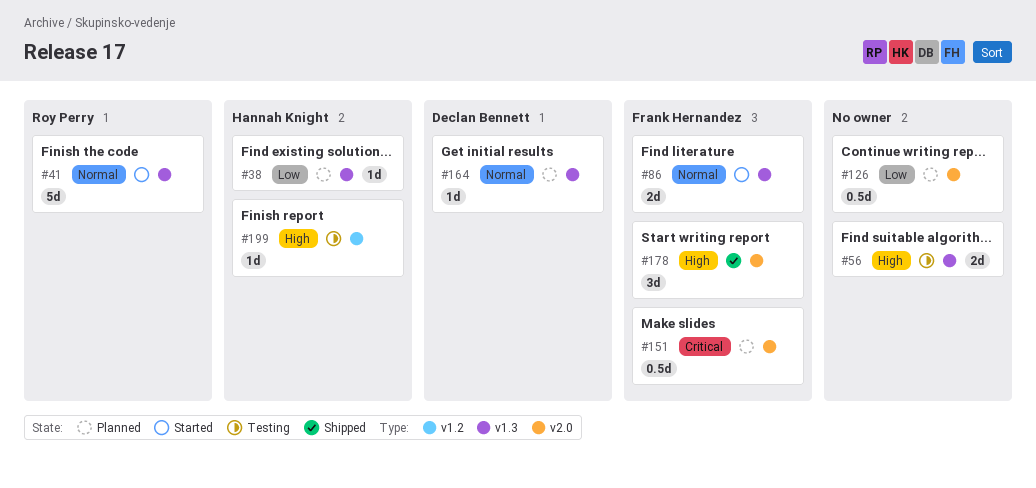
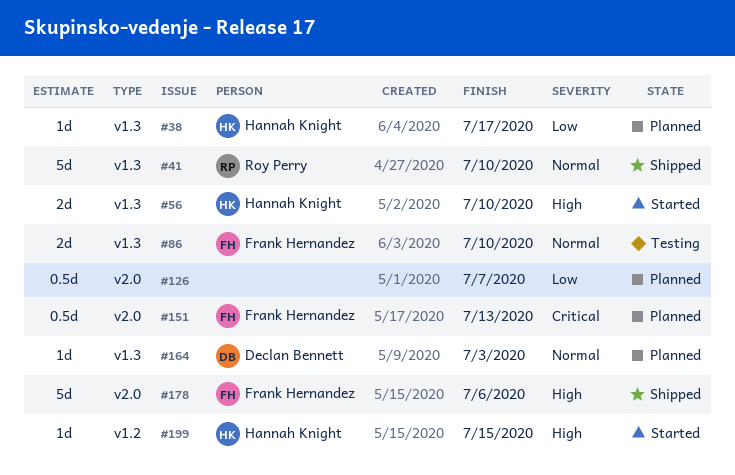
#41, status: Started -> Shipped
#56, status: Testing -> Started
#56, owner: none -> Hannah Knight
#86, status: Started -> Testing
#178, estimate: 3d -> 5d
#199, status: Testing -> Started

